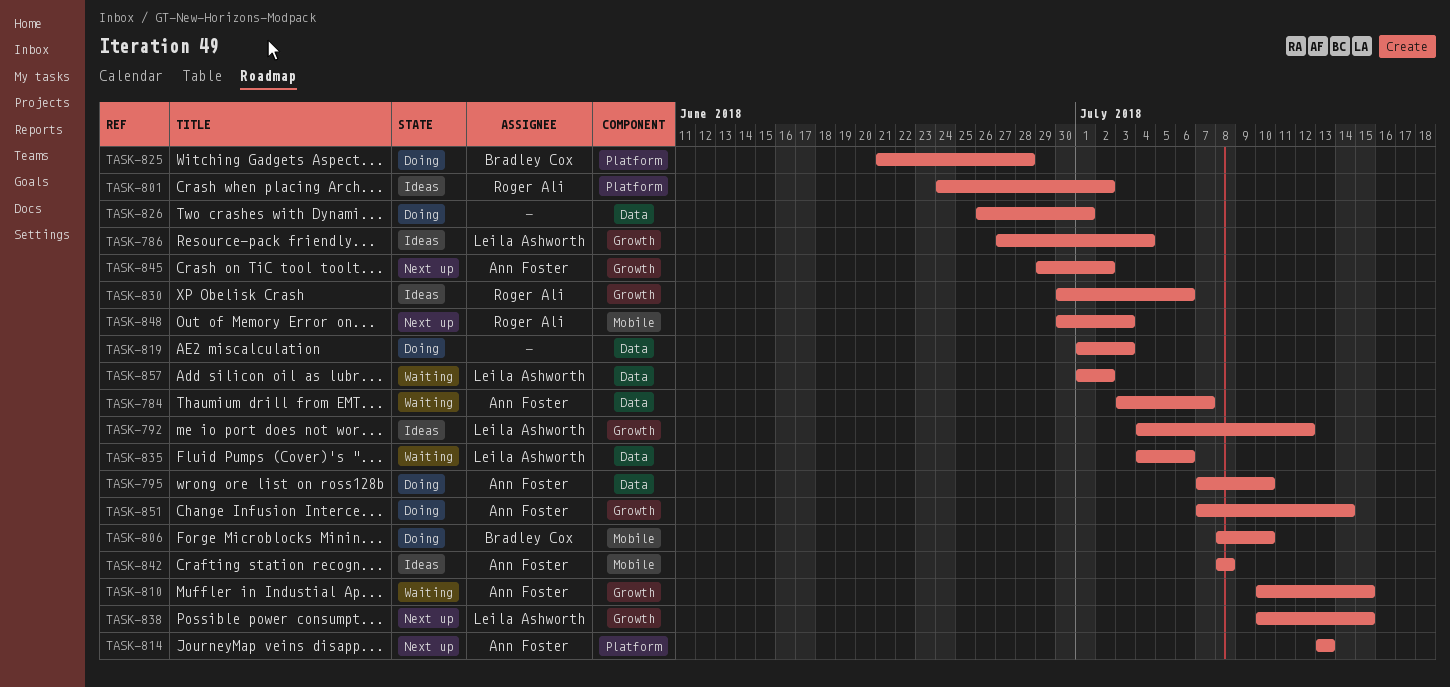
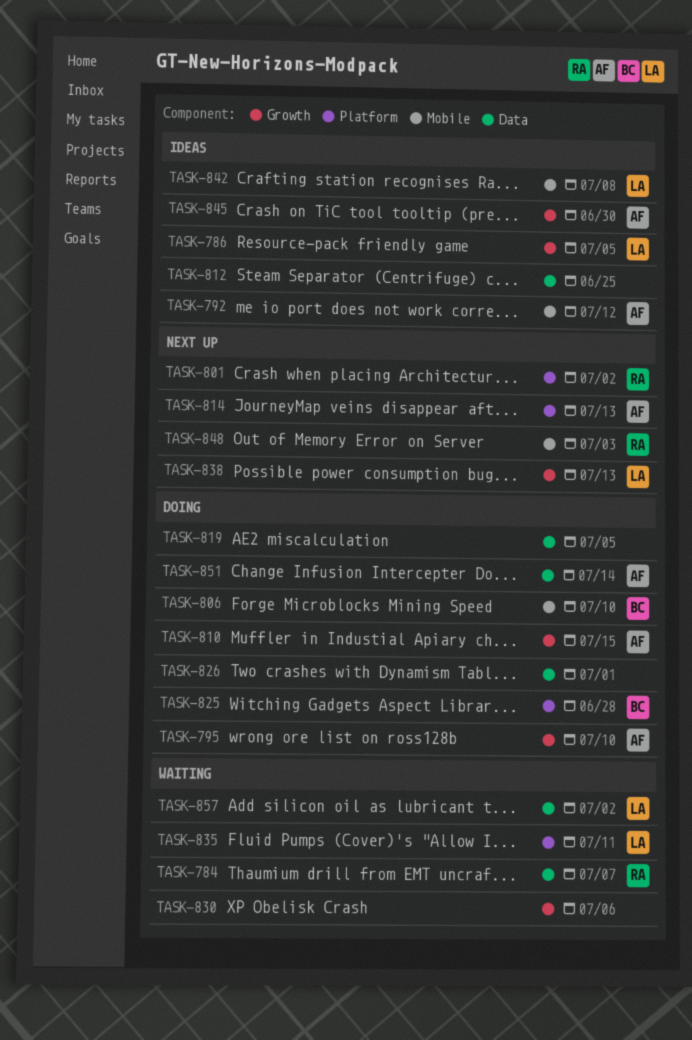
TASK-784, owner: Ann Foster -> Roger Ali
TASK-786, due: Jul 4 -> Jul 5
TASK-792, owner: Leila Ashworth -> Ann Foster
TASK-792, label: Growth -> Mobile
TASK-795, label: Data -> Growth
TASK-801, status: Ideas -> Next up
TASK-810, status: Waiting -> Doing
TASK-812: none -> present
TASK-819, due: Jul 3 -> Jul 5
TASK-830, status: Ideas -> Waiting
TASK-830, owner: Roger Ali -> none
TASK-835, label: Data -> Platform
TASK-835, due: Jul 6 -> Jul 11
TASK-838, due: Jul 15 -> Jul 13
TASK-842, owner: Ann Foster -> Leila Ashworth
TASK-845, status: Next up -> Ideas
TASK-845, due: Jul 2 -> Jun 30
TASK-851, label: Growth -> Data

